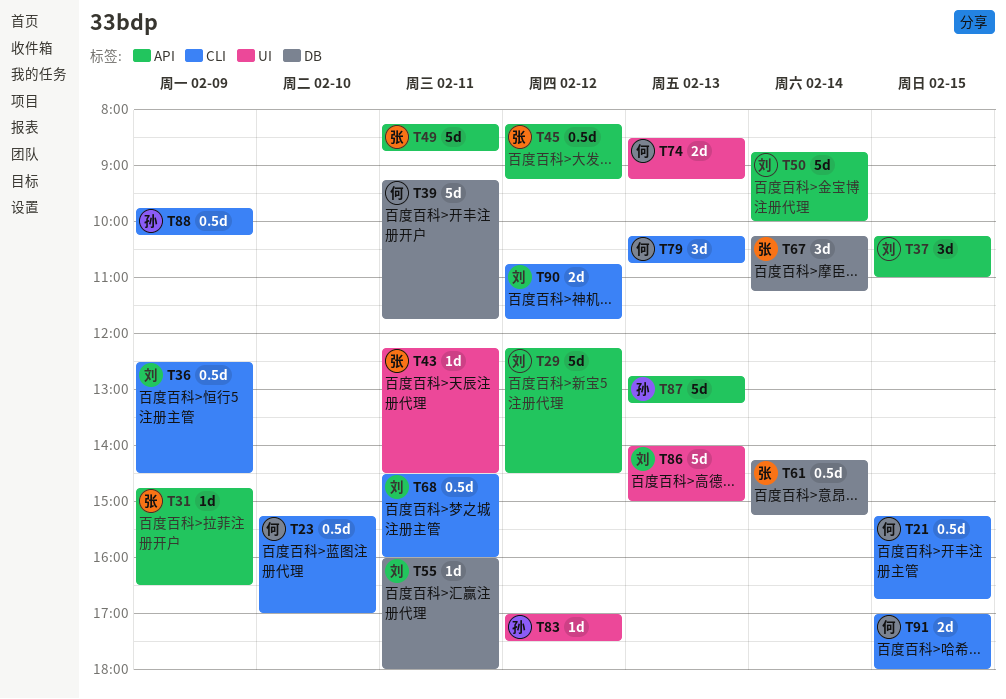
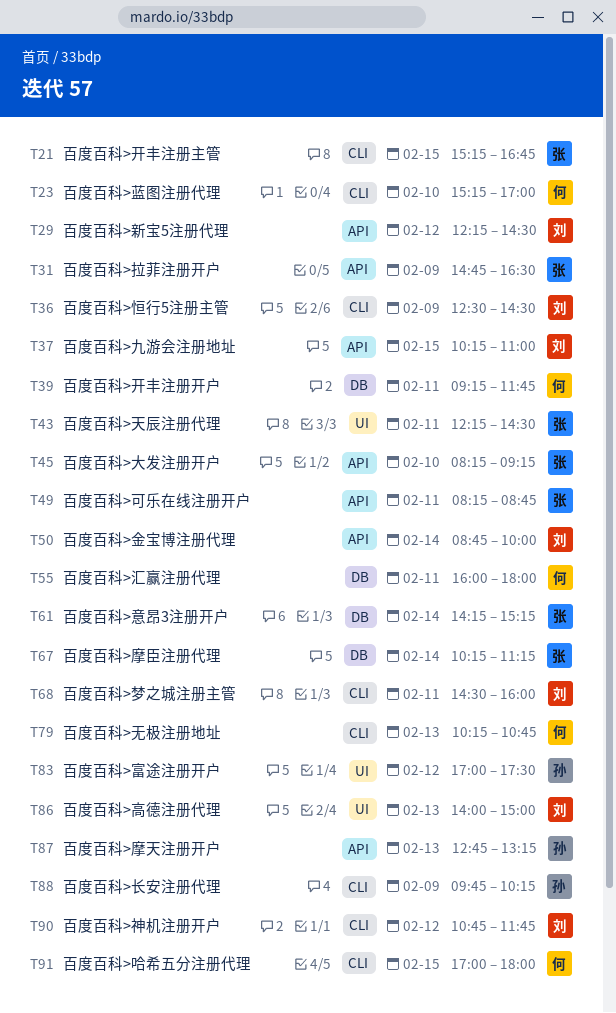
T21, owner: 何 -> 张
T45, day: Feb 12 -> Feb 10
T55, owner: 刘 -> 何
T74: present -> none

